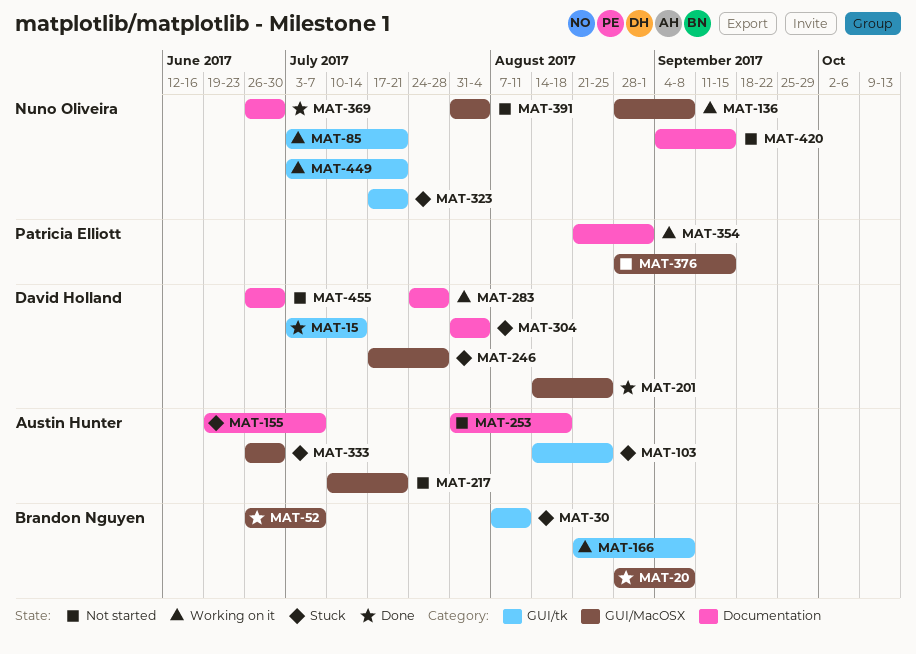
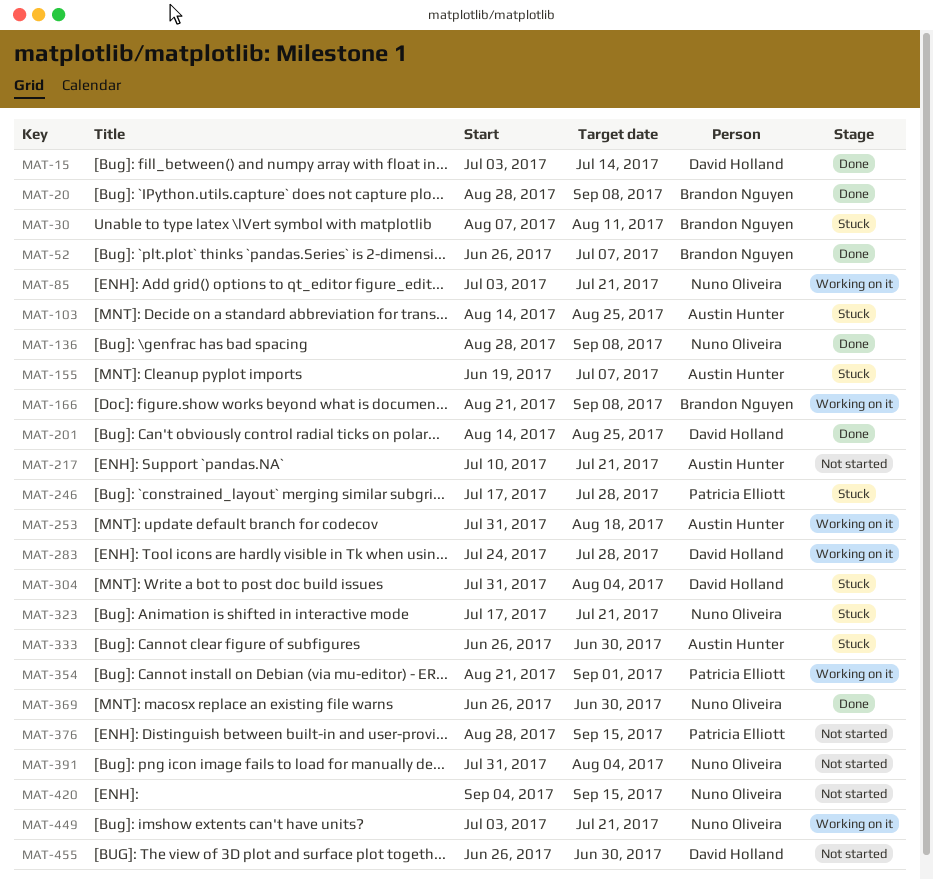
MAT-136, status: Working on it -> Done
MAT-246, owner: David Holland -> Patricia Elliott
MAT-253, status: Not started -> Working on it

